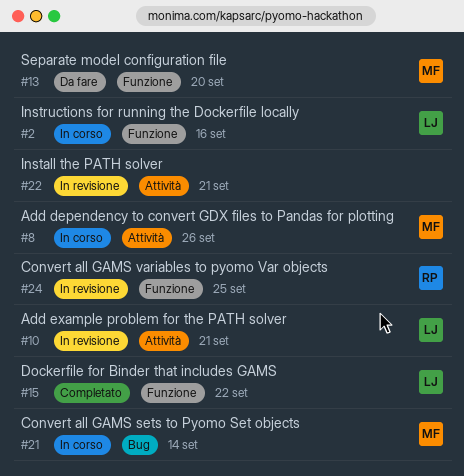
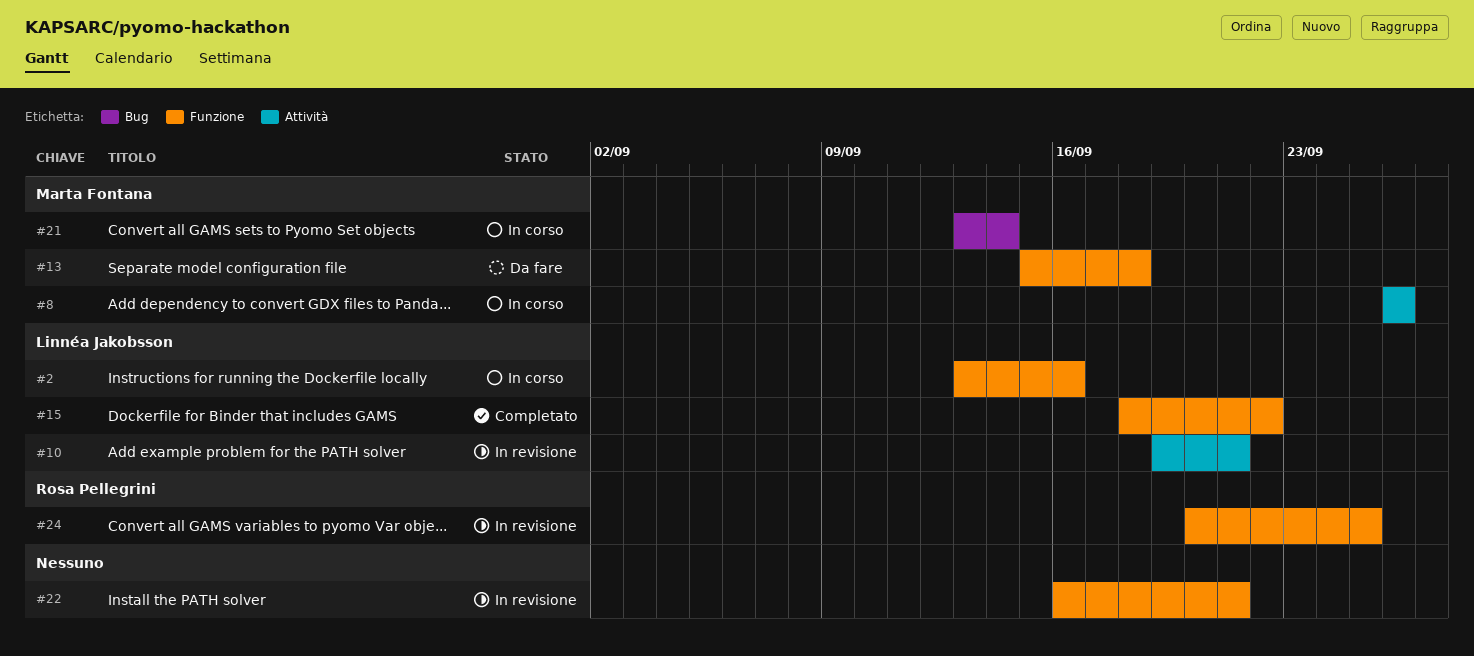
#13, due: Sep 20 -> Sep 18
#22, label: Attività -> Funzione

